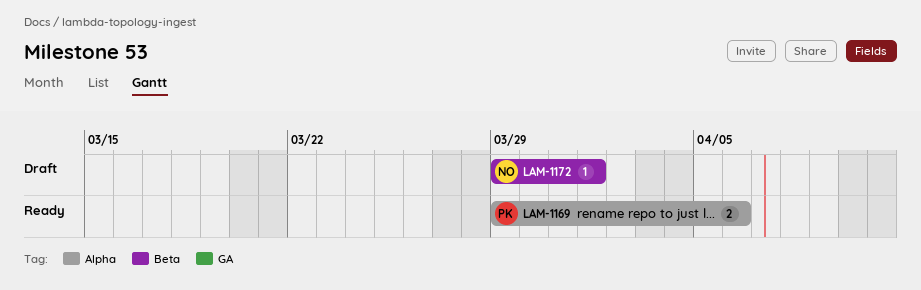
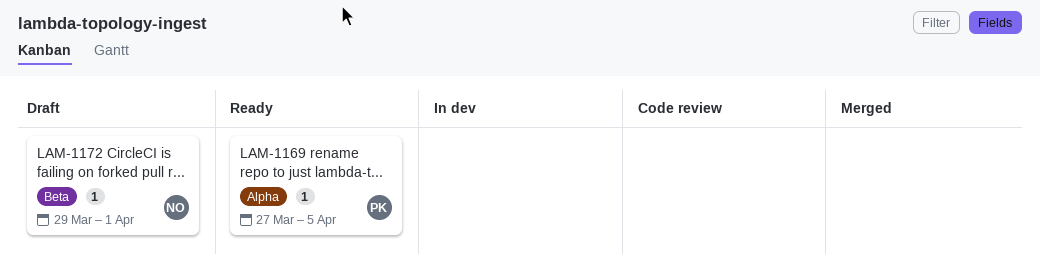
LAM-1169, estimate: 2 -> 1
LAM-1169, start: Mar 29 -> Mar 27
LAM-1169, due: Apr 6 -> Apr 5

